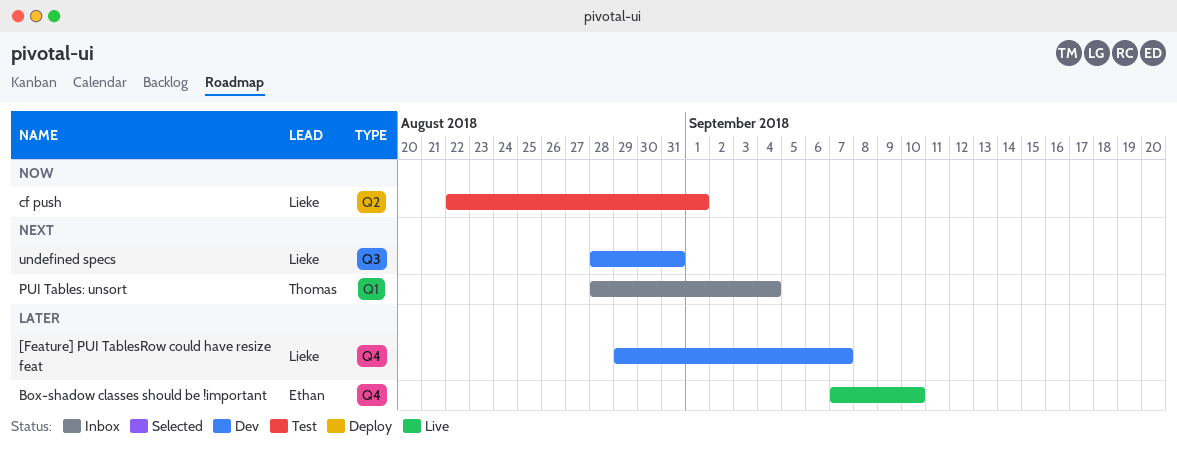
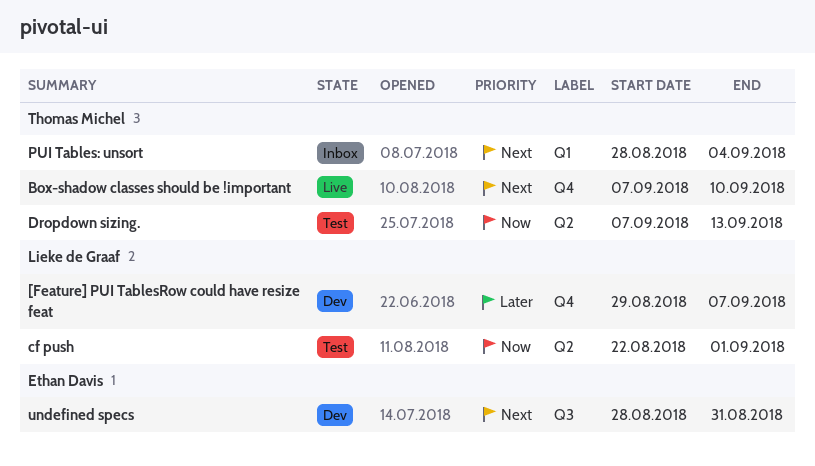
Box-shadow classes should be !important, owner: Ethan Davis -> Thomas Michel
Box-shadow classes should be !important, priority: Later -> Next
Dropdown sizing.: none -> present
undefined specs, owner: Lieke de Graaf -> Ethan Davis

